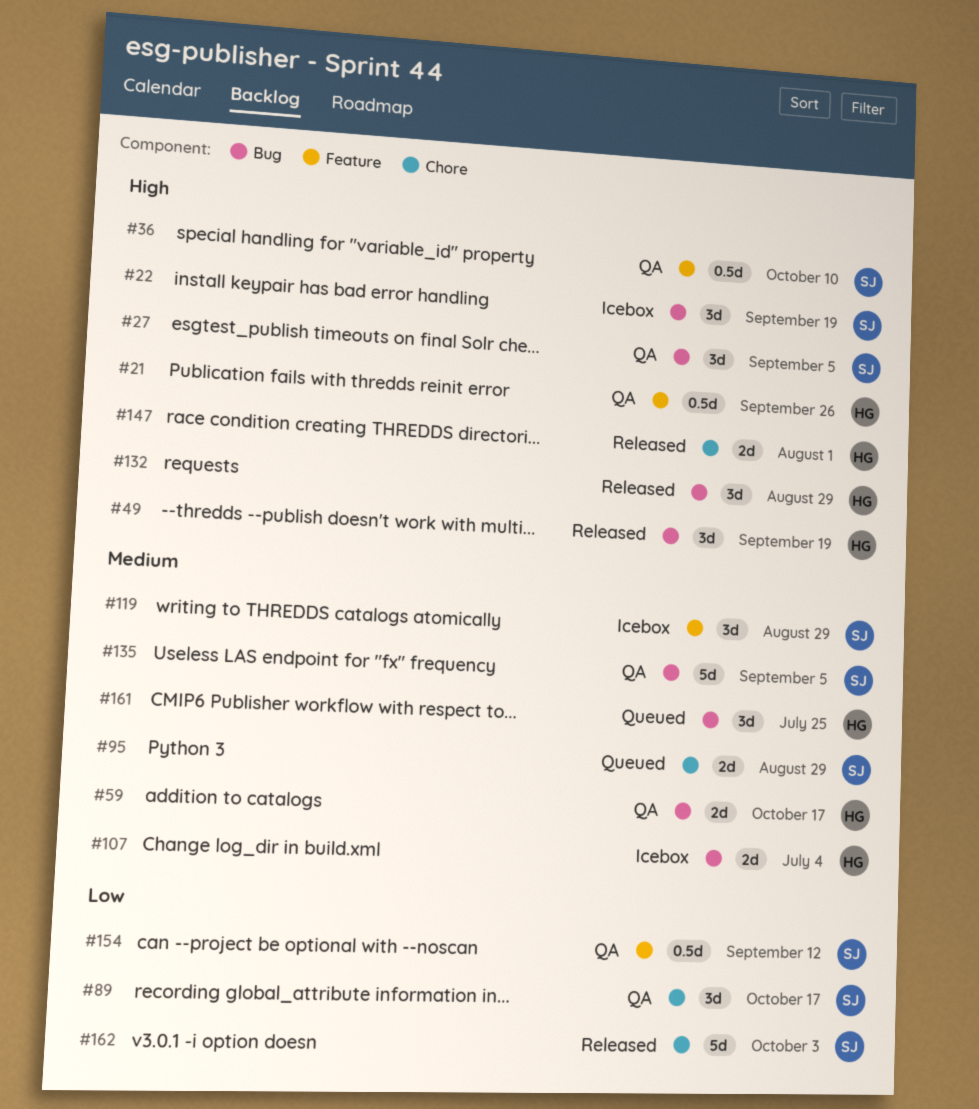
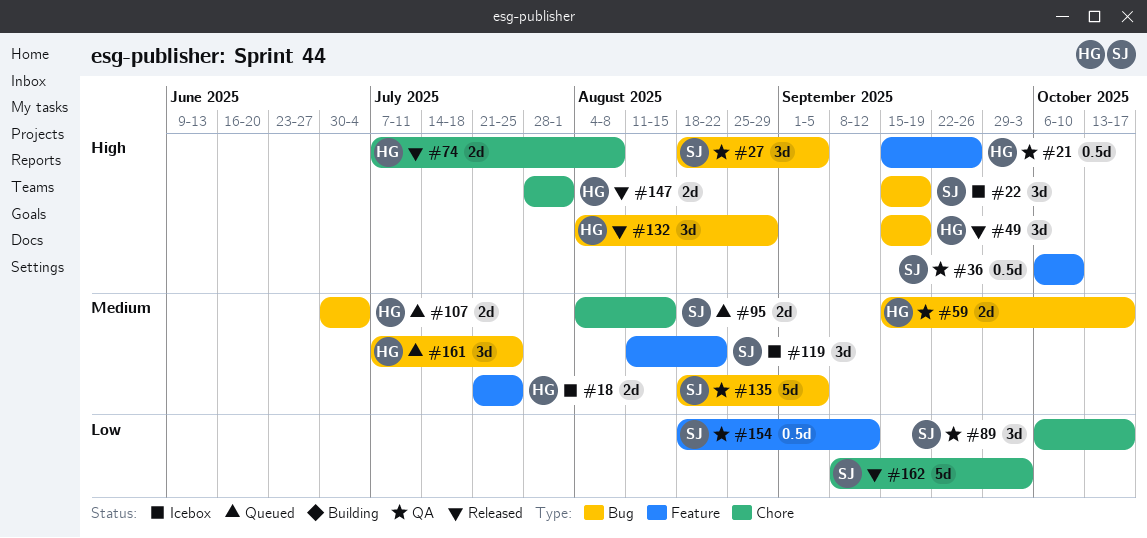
#18: none -> present
#74: none -> present
#95, due: Aug 29 -> Aug 15
#107, status: Icebox -> Queued
#119, due: Aug 29 -> Aug 22

